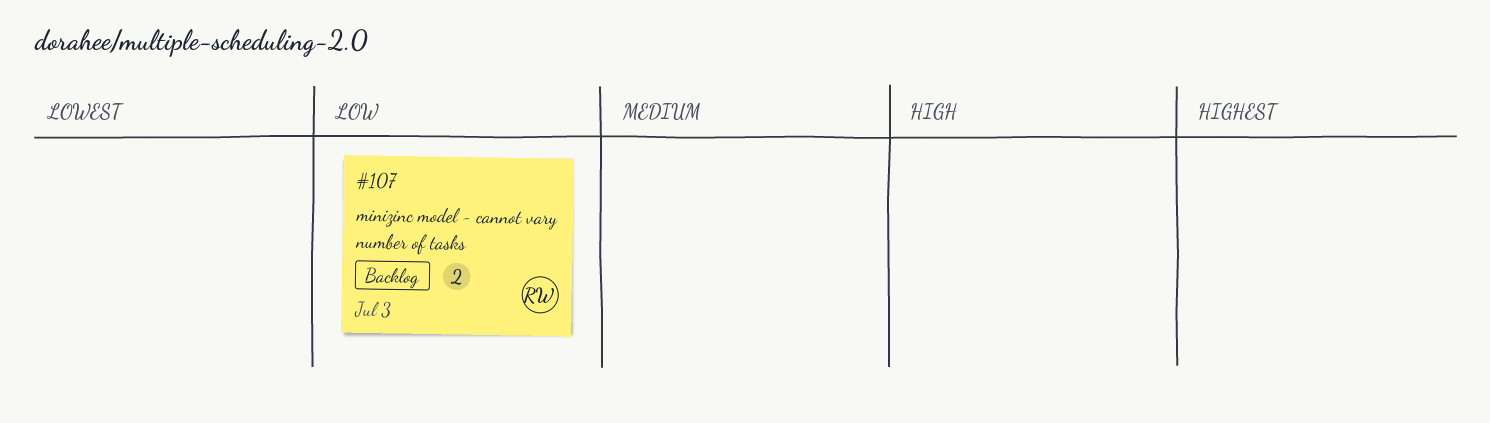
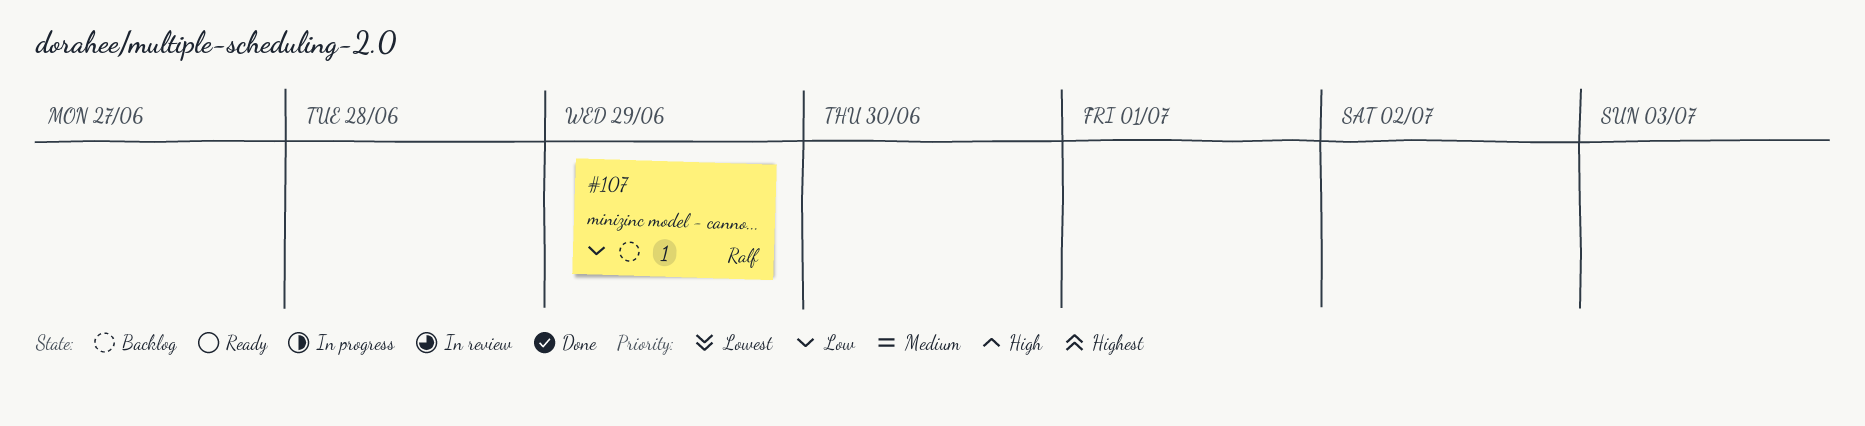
#107, estimate: 2 -> 1
#107, due: Jul 3 -> Jun 29

